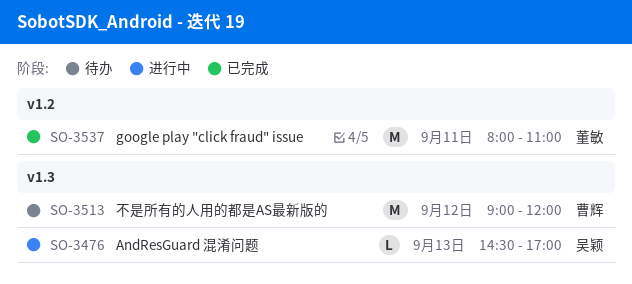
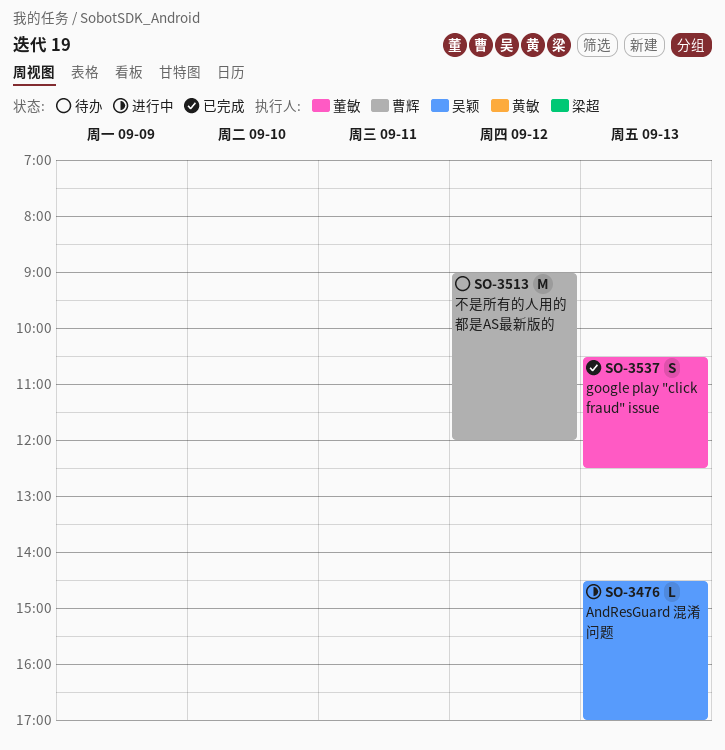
SO-3537, estimate: M -> S
SO-3537, day: Sep 11 -> Sep 13
SO-3537, begins: 08:00 -> 10:30
SO-3537, ends: 11:00 -> 12:30

